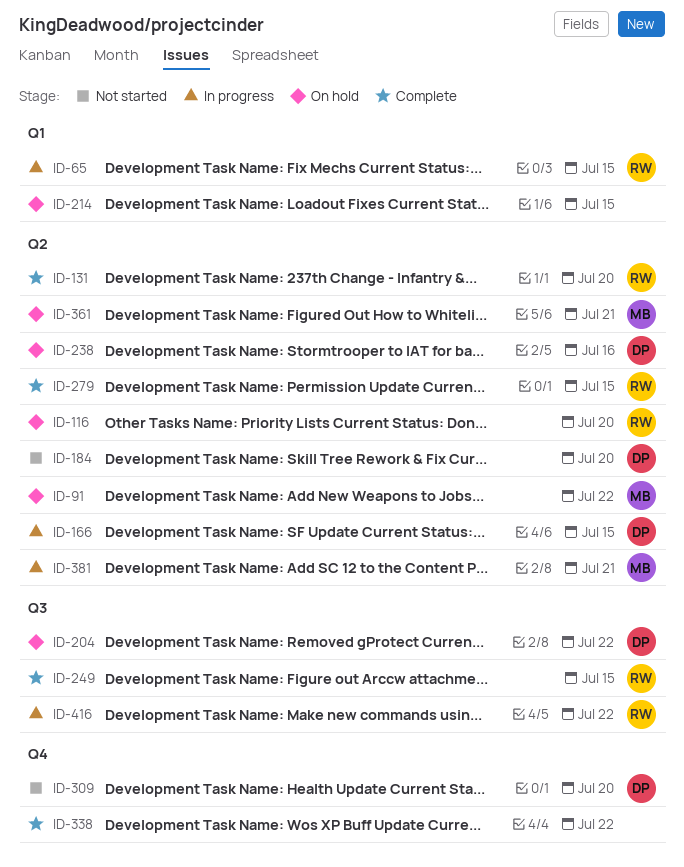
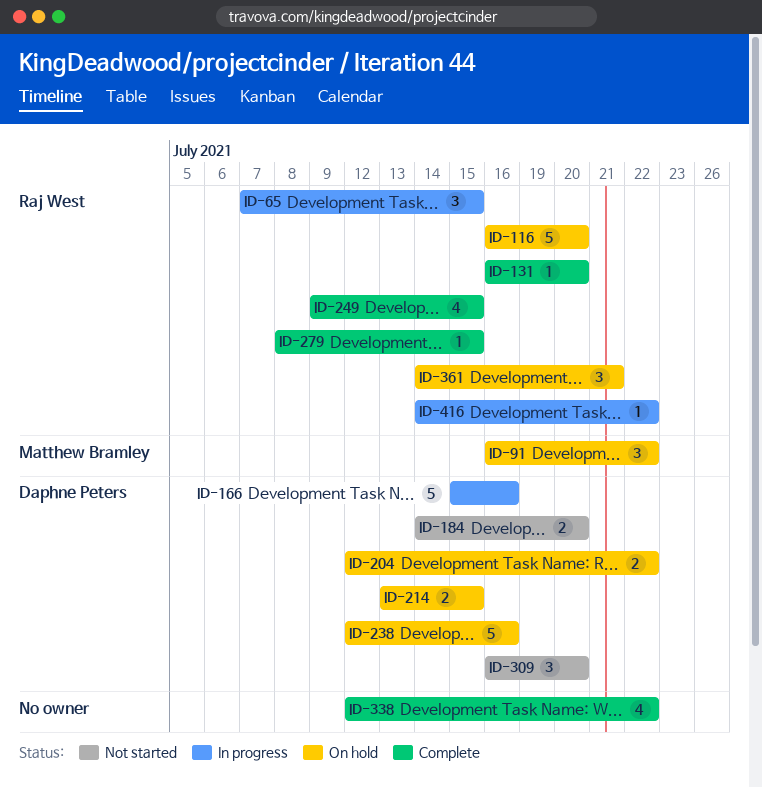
ID-166, due: Jul 15 -> Jul 16
ID-214, owner: none -> Daphne Peters
ID-361, owner: Matthew Bramley -> Raj West
ID-381: present -> none

